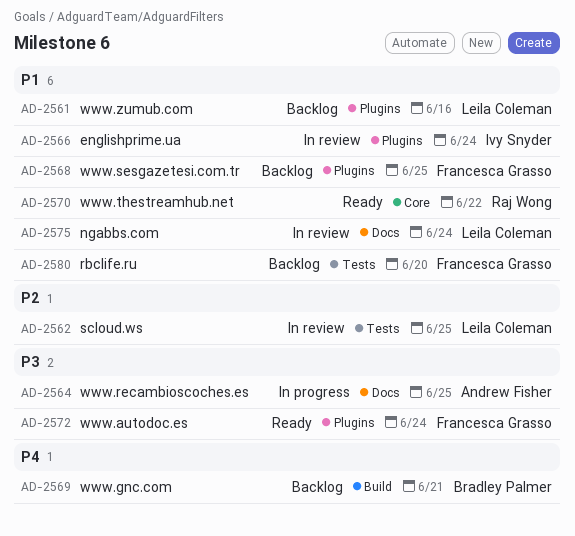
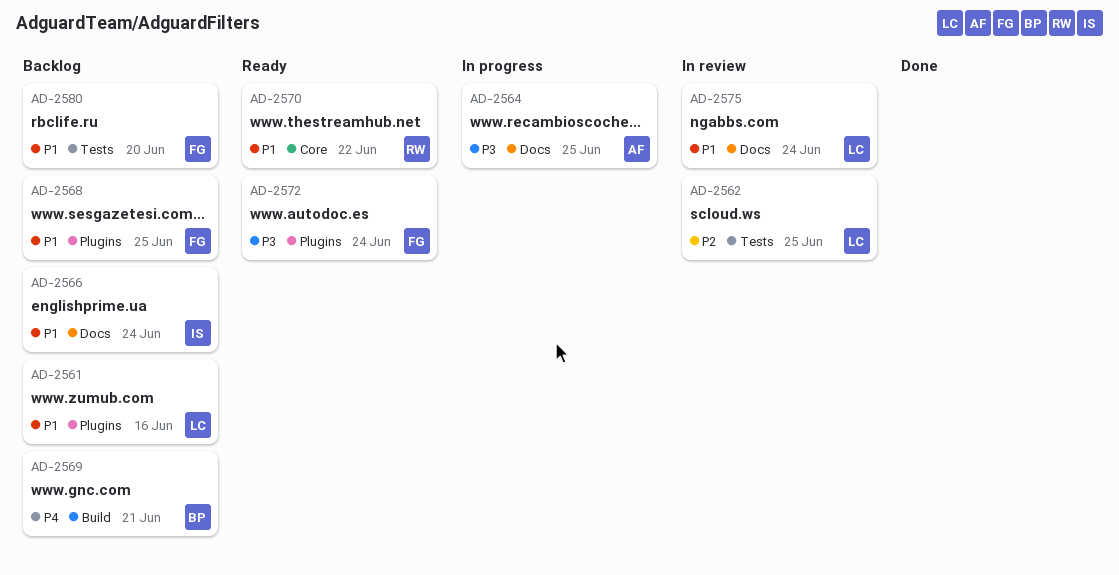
AD-2566, status: In review -> Backlog
AD-2566, label: Plugins -> Docs

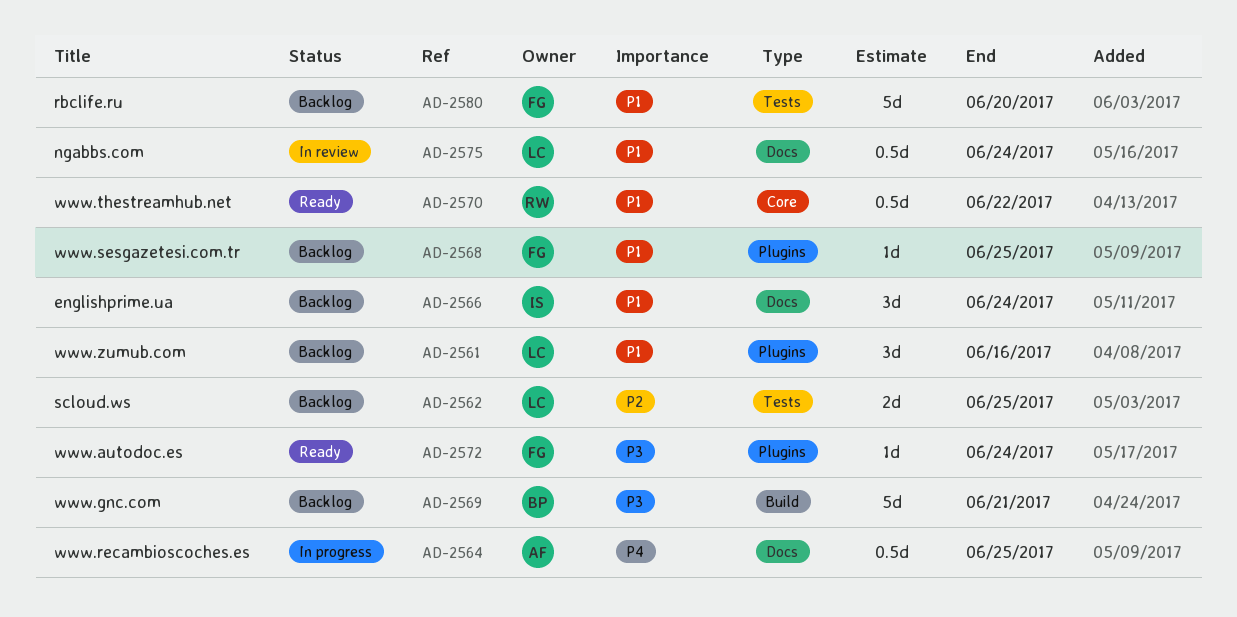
AD-2562, status: In review -> Backlog
AD-2564, priority: P3 -> P4
AD-2569, priority: P4 -> P3

